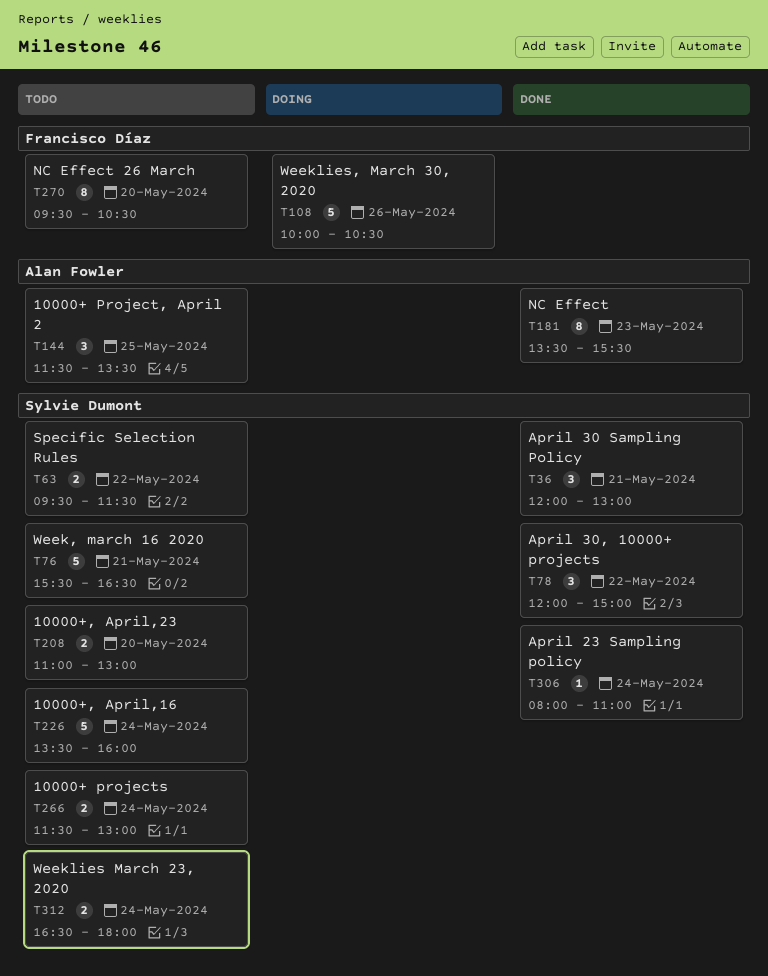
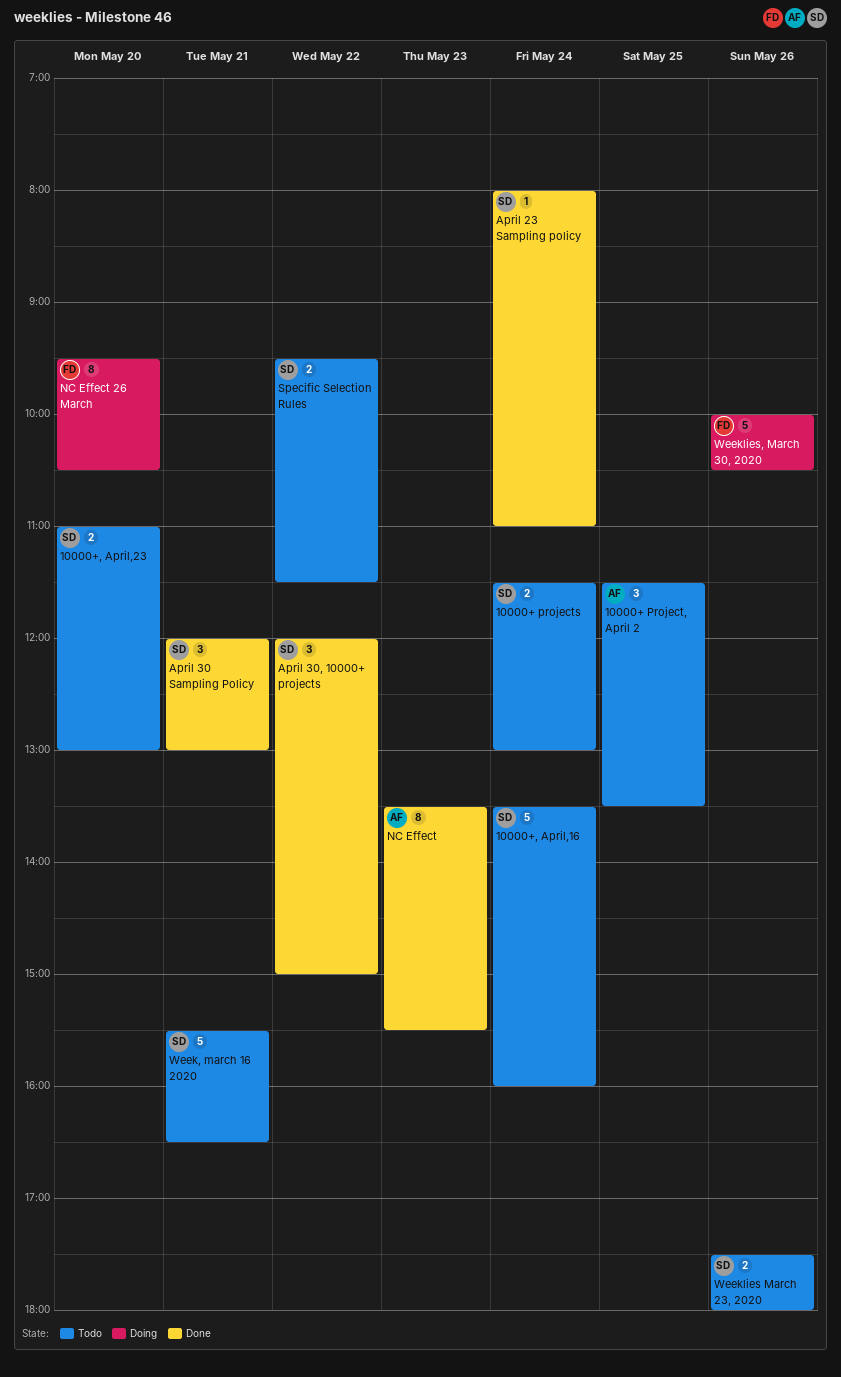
NC Effect 26 March, status: Todo -> Doing
Weeklies March 23, 2020, day: May 24 -> May 26
Weeklies March 23, 2020, begins: 16:30 -> 17:30

